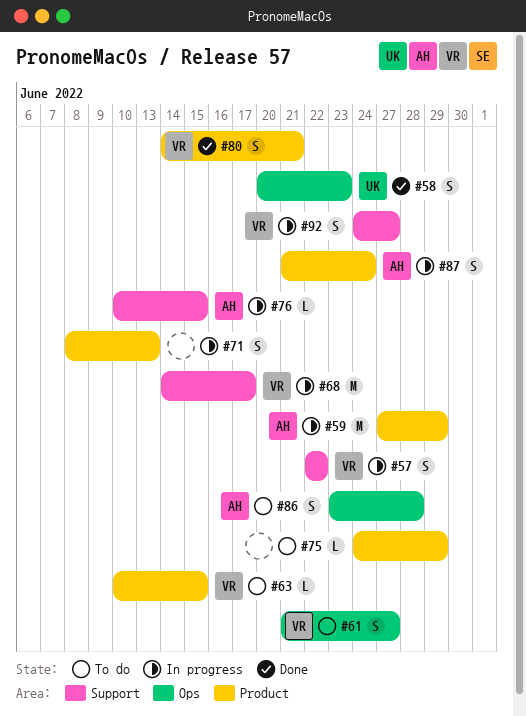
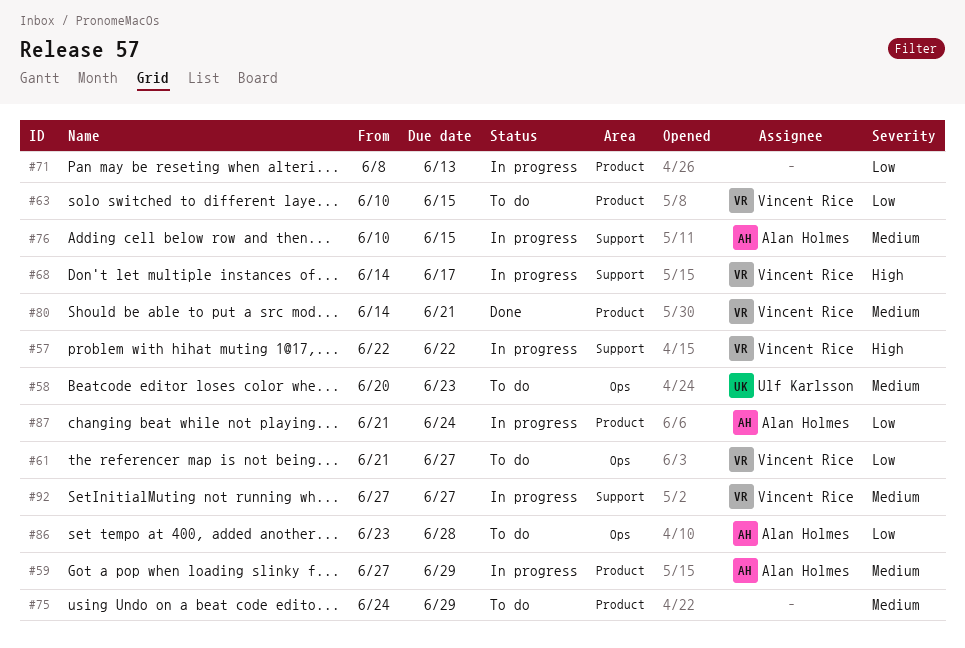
#58, status: Done -> To do
#92, start: Jun 24 -> Jun 27

